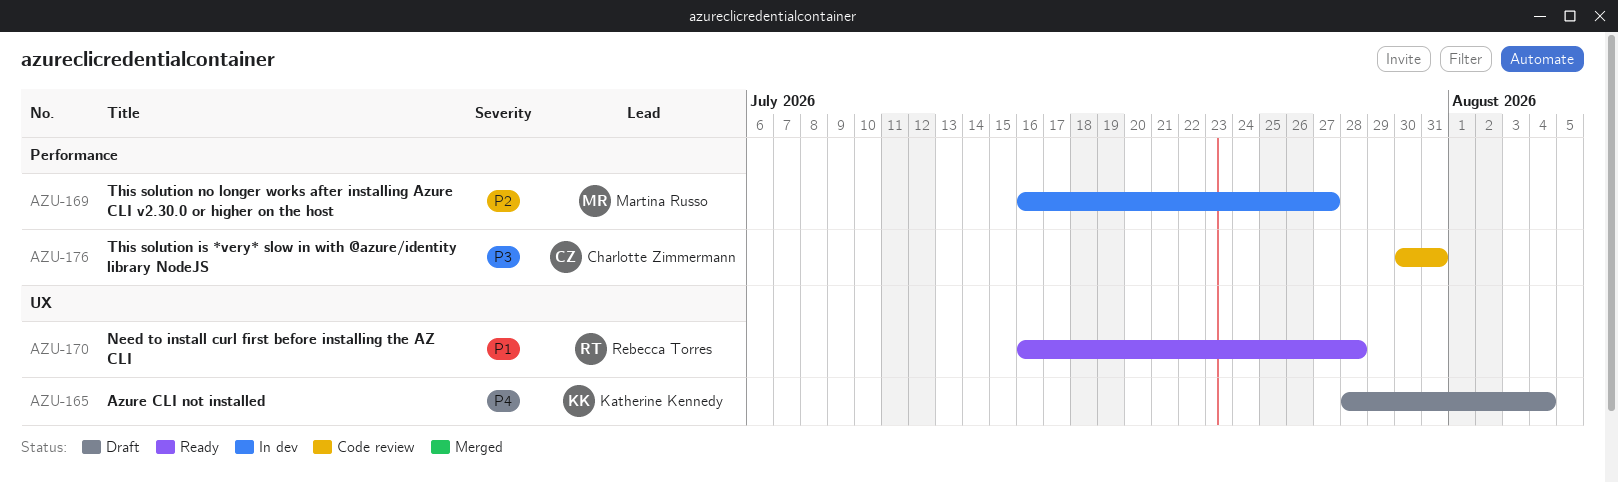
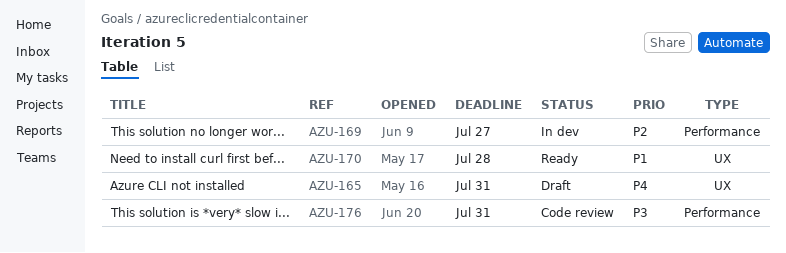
AZU-165, due: Aug 4 -> Jul 31

